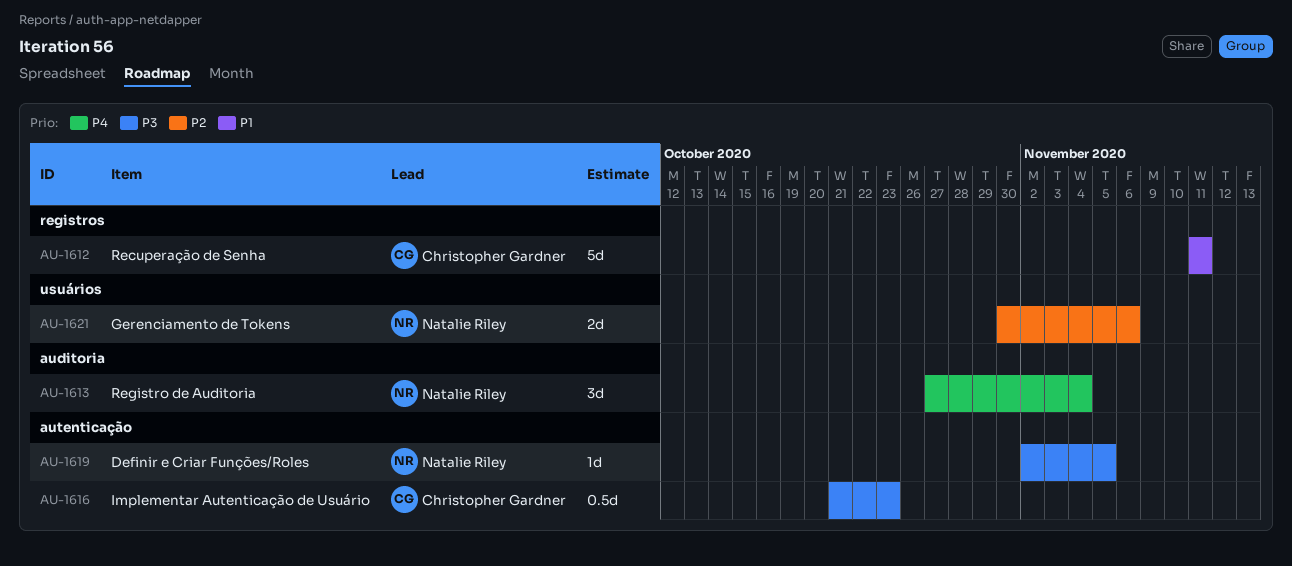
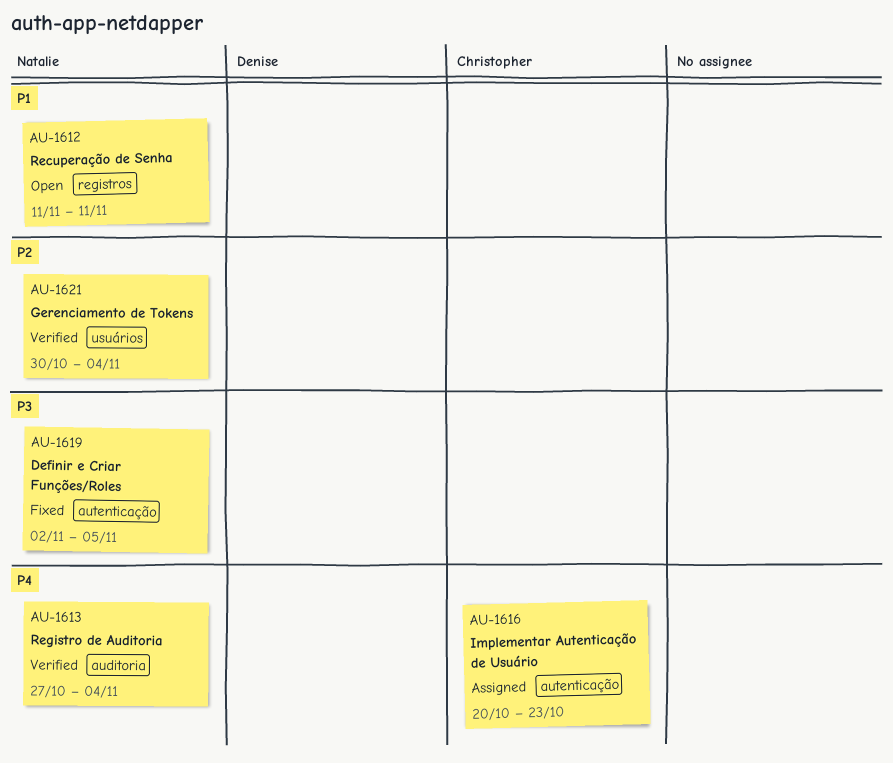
AU-1612, owner: Christopher Gardner -> Natalie Riley
AU-1616, priority: P3 -> P4
AU-1616, start: Oct 21 -> Oct 20
AU-1621, due: Nov 6 -> Nov 4

